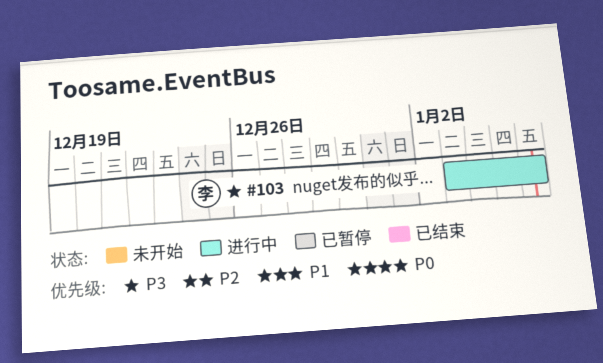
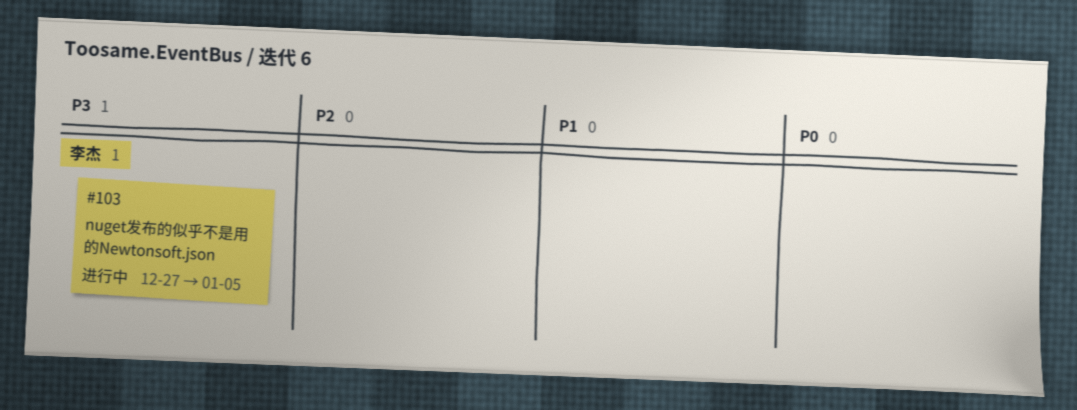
#103, start: Jan 3 -> Dec 27
#103, due: Jan 6 -> Jan 5

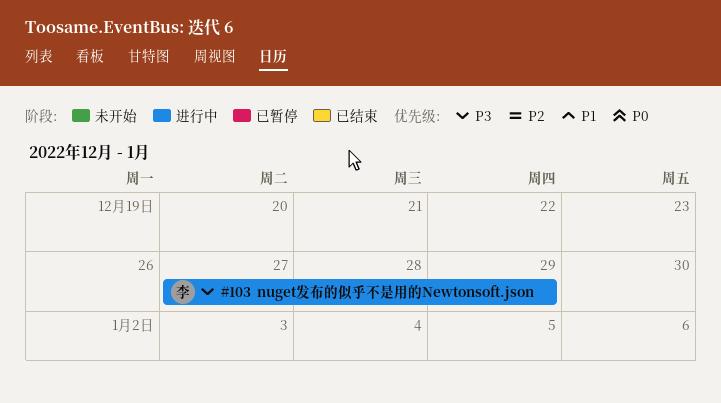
#103, due: Jan 5 -> Dec 29

